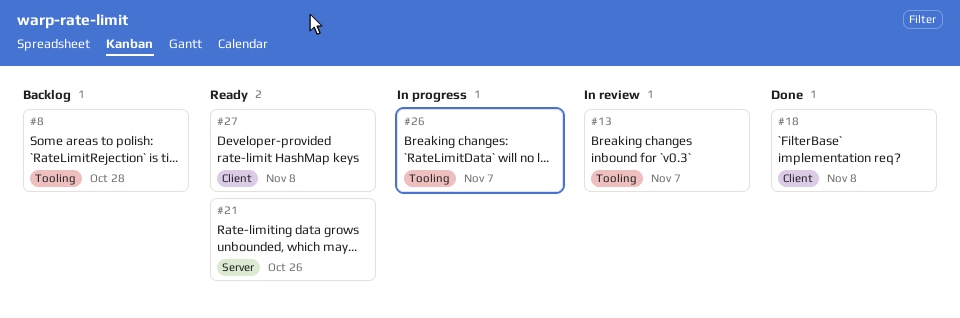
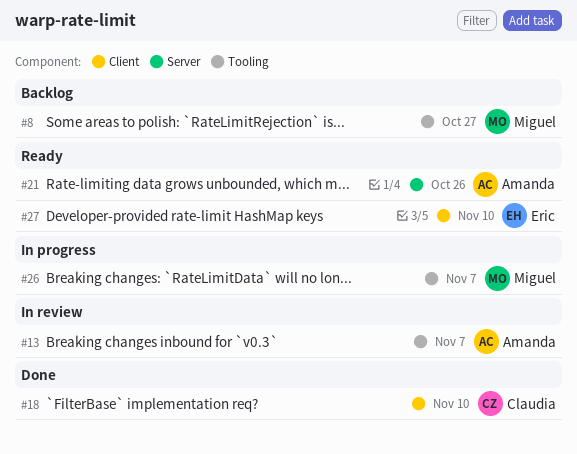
#8, due: Oct 28 -> Oct 27
#18, due: Nov 8 -> Nov 10
#27, due: Nov 8 -> Nov 10

